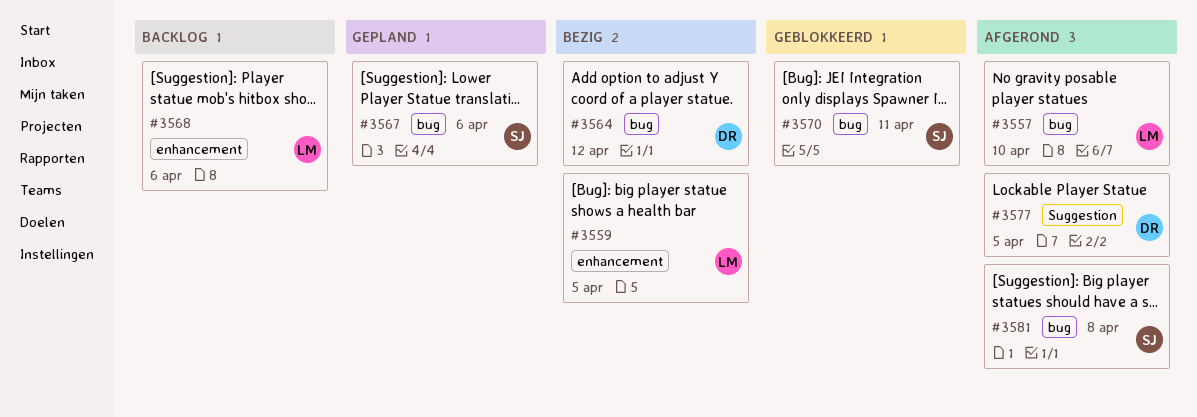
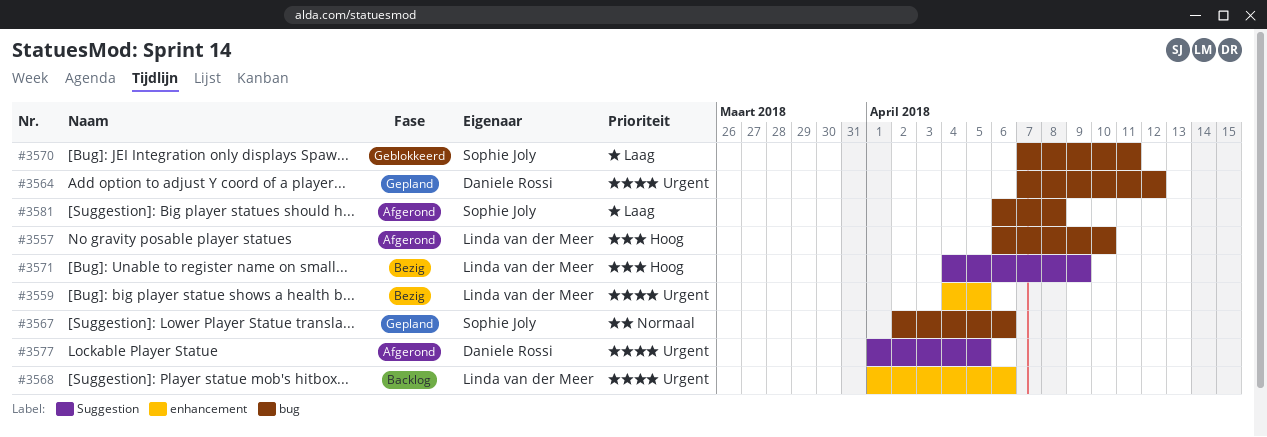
#3564, status: Bezig -> Gepland
#3571: none -> present

